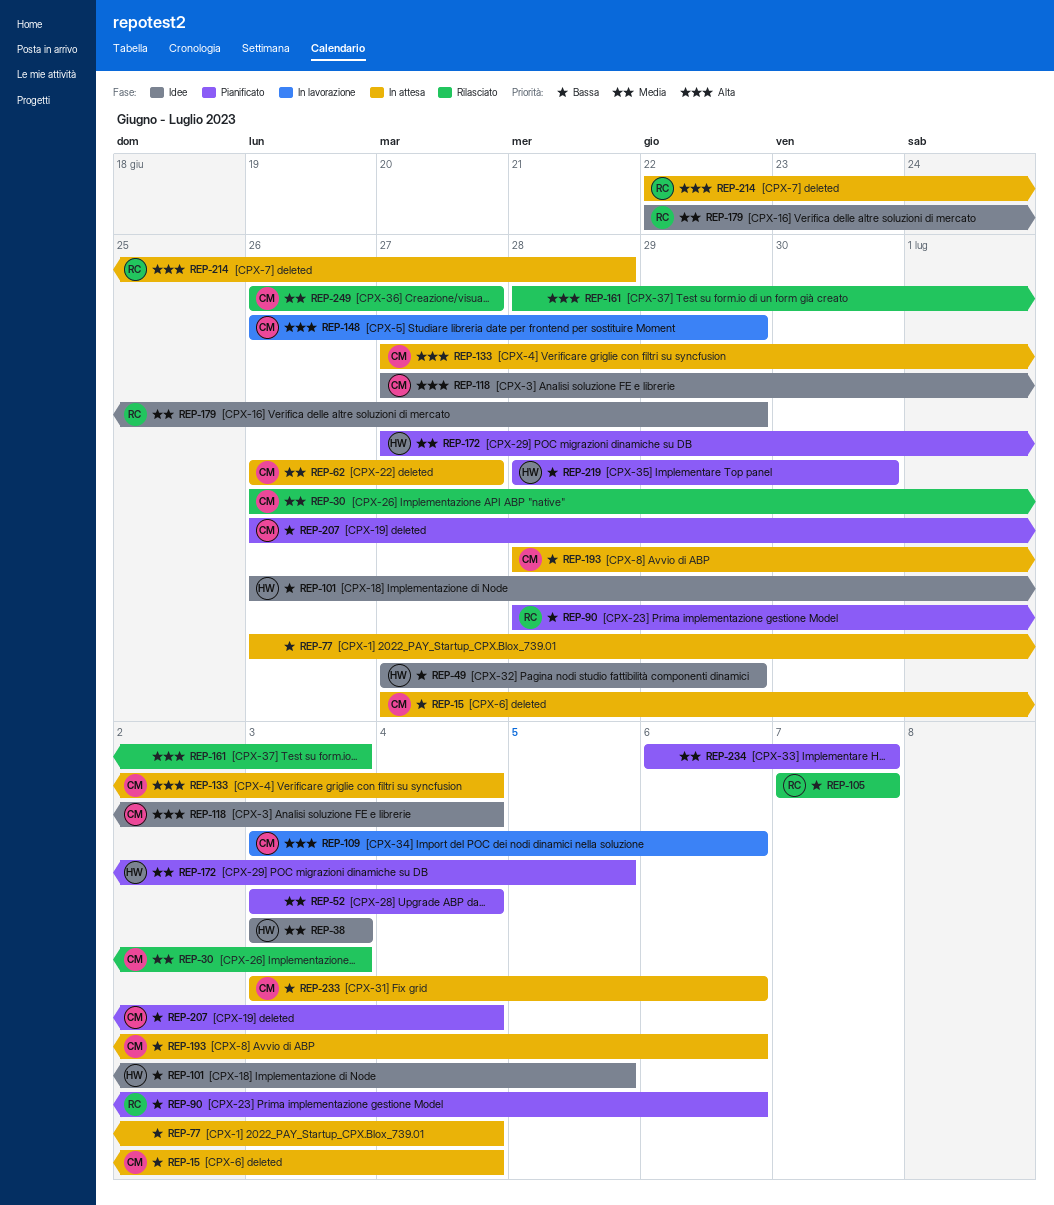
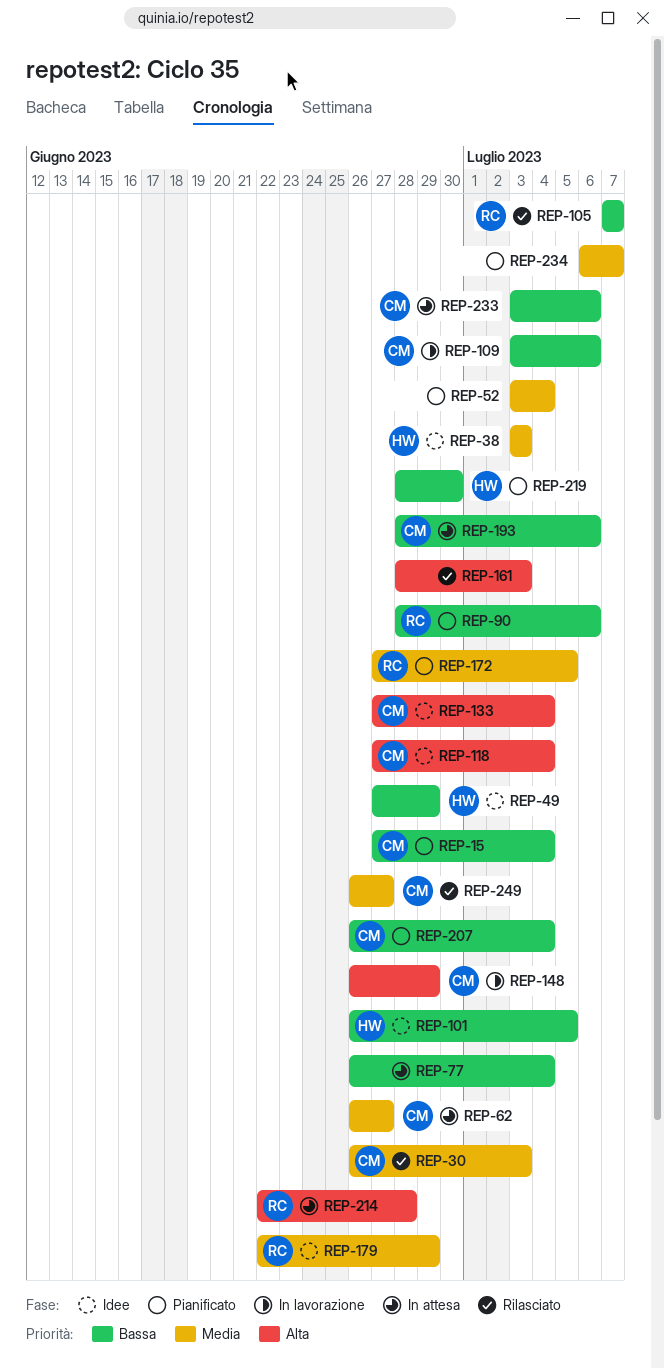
REP-15, status: In attesa -> Pianificato
REP-109, priority: Alta -> Bassa
REP-133, status: In attesa -> Idee
REP-172, owner: HW -> RC

